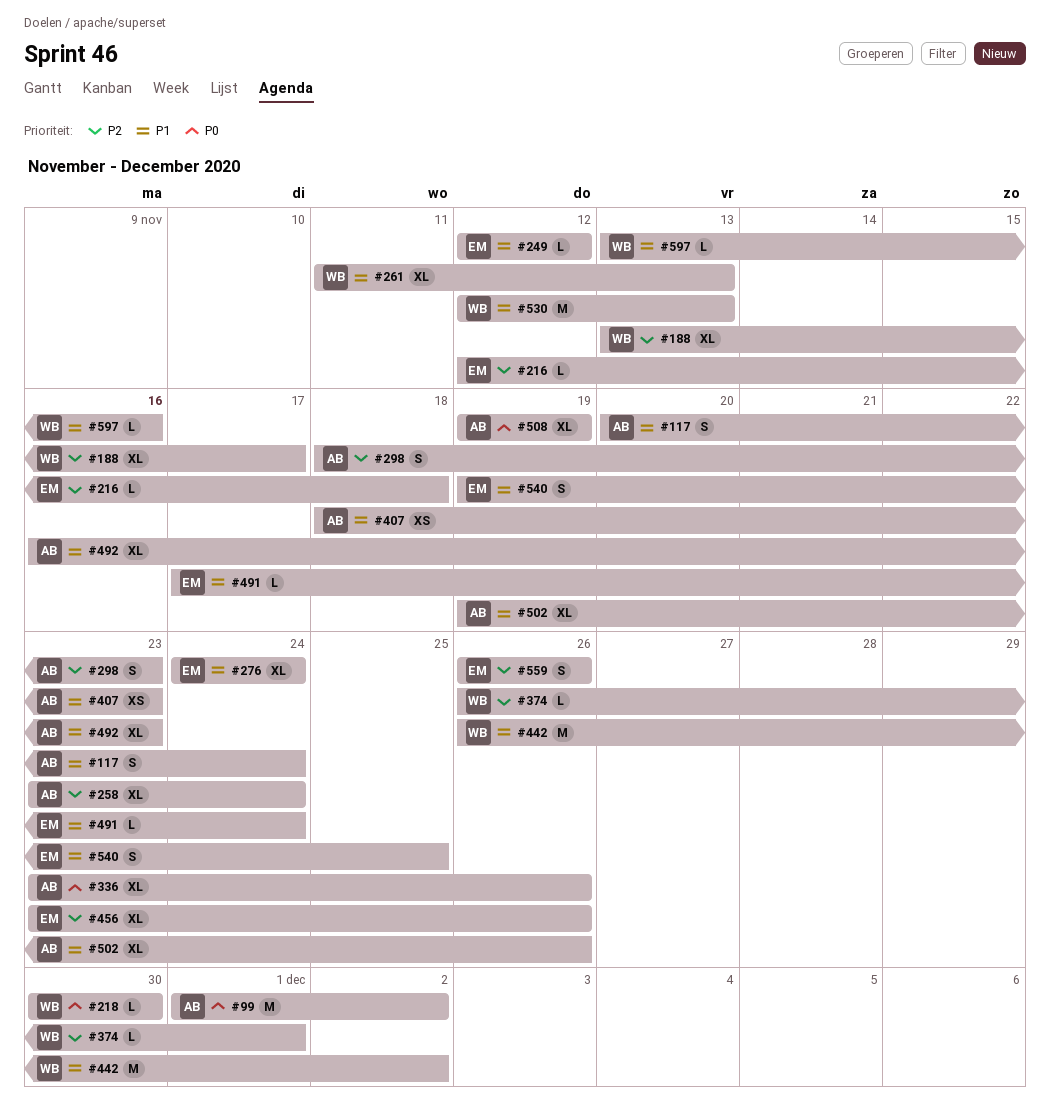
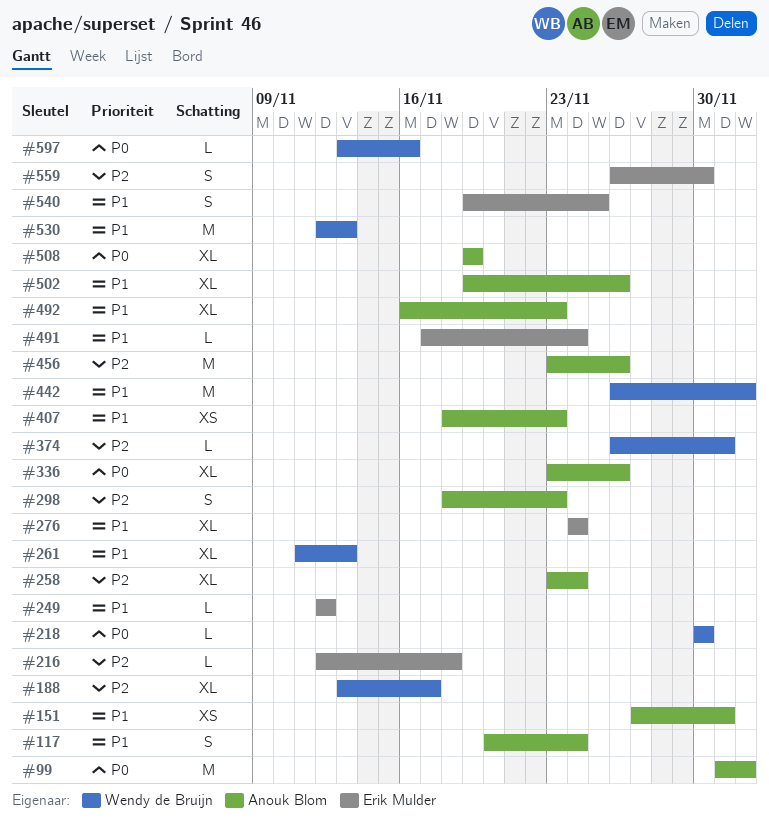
#151: none -> present
#456, owner: Erik Mulder -> Anouk Blom
#456, estimate: XL -> M
#559, due: Nov 26 -> Nov 30
#597, priority: P1 -> P0

